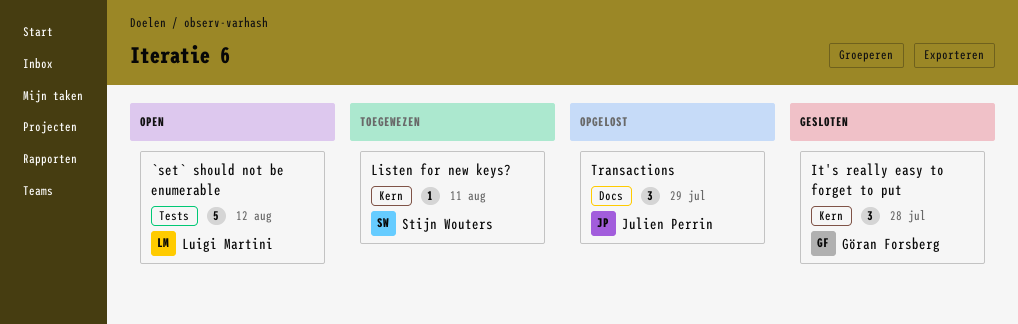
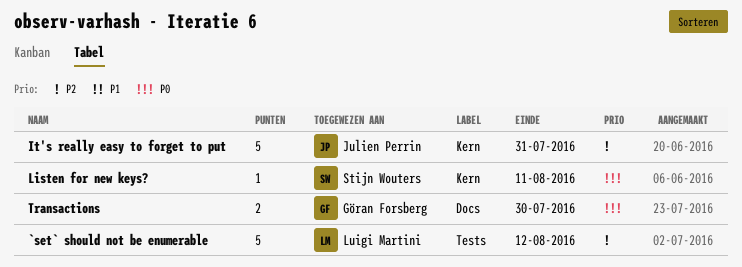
It's really easy to forget to put, owner: Göran Forsberg -> Julien Perrin
It's really easy to forget to put, estimate: 3 -> 5
It's really easy to forget to put, due: Jul 28 -> Jul 31
Transactions, owner: Julien Perrin -> Göran Forsberg
Transactions, estimate: 3 -> 2
Transactions, due: Jul 29 -> Jul 30

